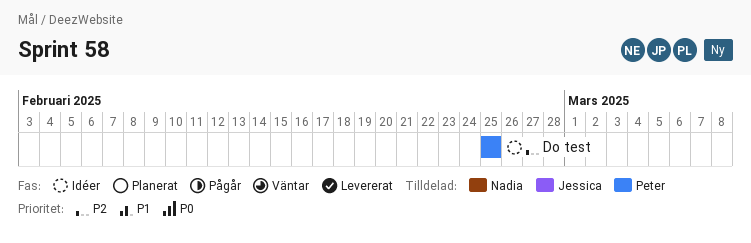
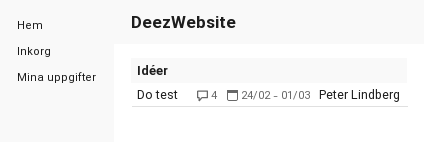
Do test, start: Feb 25 -> Feb 24
Do test, due: Feb 25 -> Mar 1

